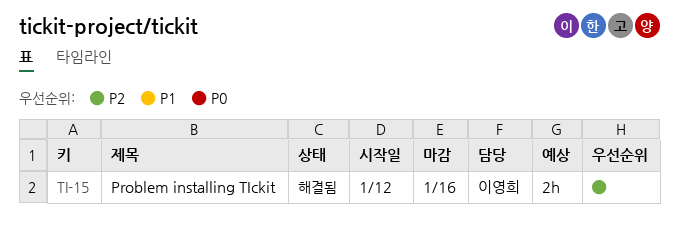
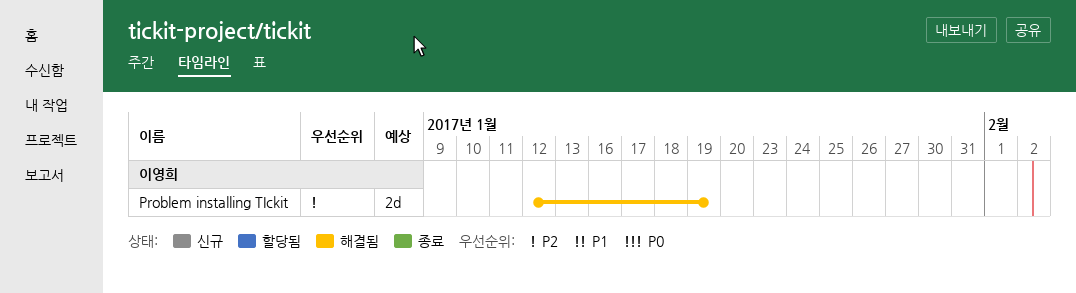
Problem installing TIckit, estimate: 2h -> 2d
Problem installing TIckit, due: Jan 16 -> Jan 19

